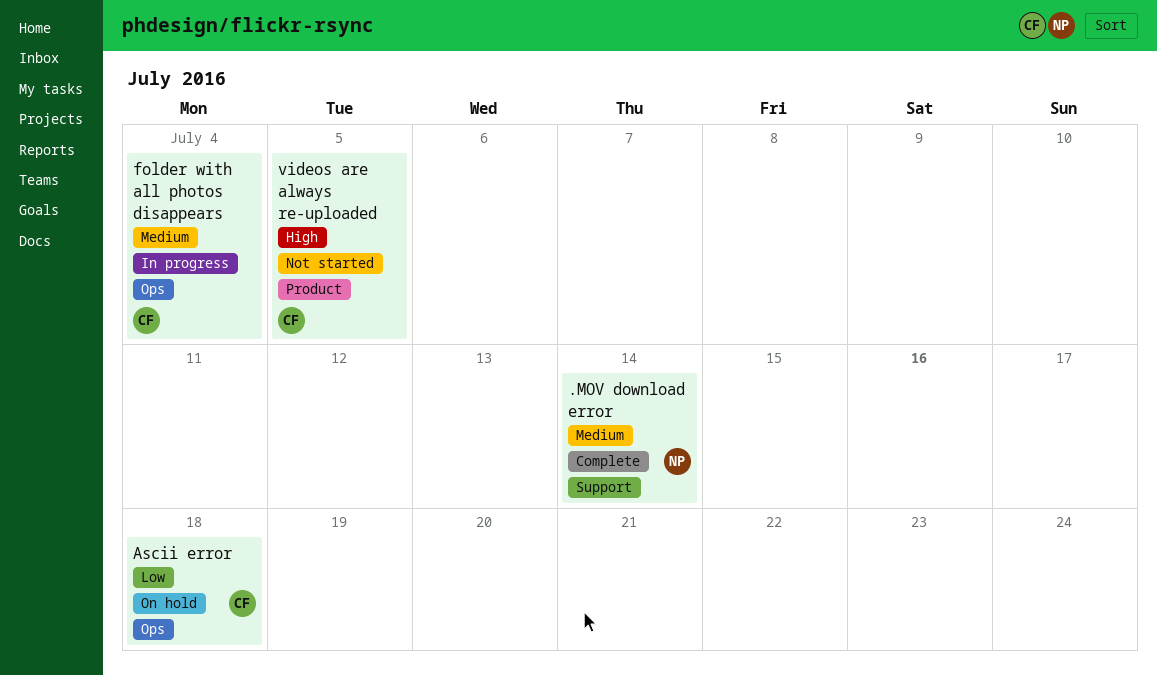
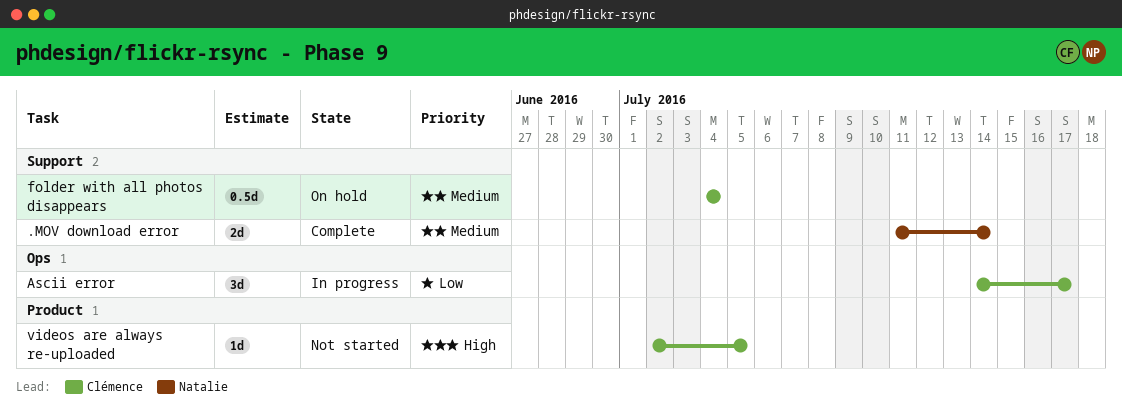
Ascii error, status: On hold -> In progress
Ascii error, due: Jul 18 -> Jul 17
folder with all photos disappears, status: In progress -> On hold
folder with all photos disappears, label: Ops -> Support

